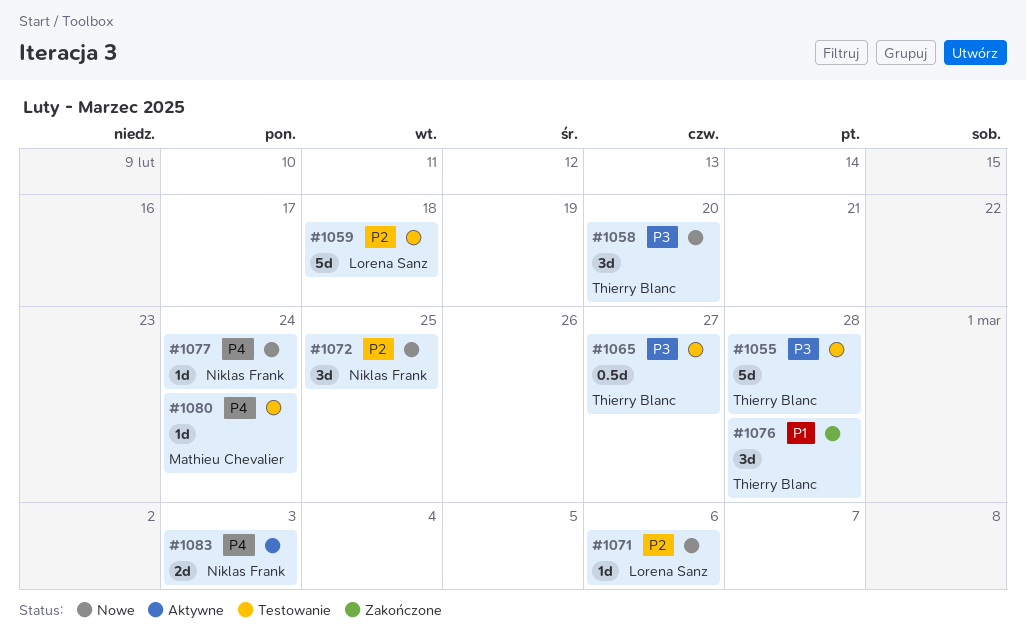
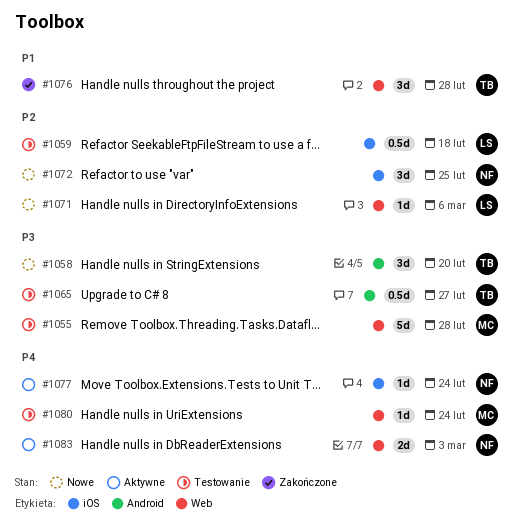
#1055, owner: Thierry Blanc -> Mathieu Chevalier
#1059, estimate: 5d -> 0.5d
#1077, status: Nowe -> Aktywne

